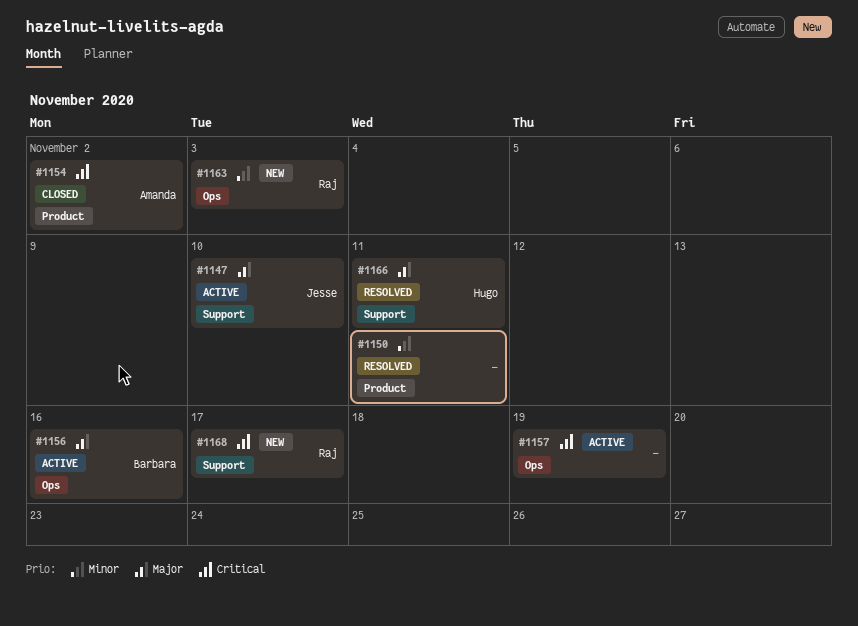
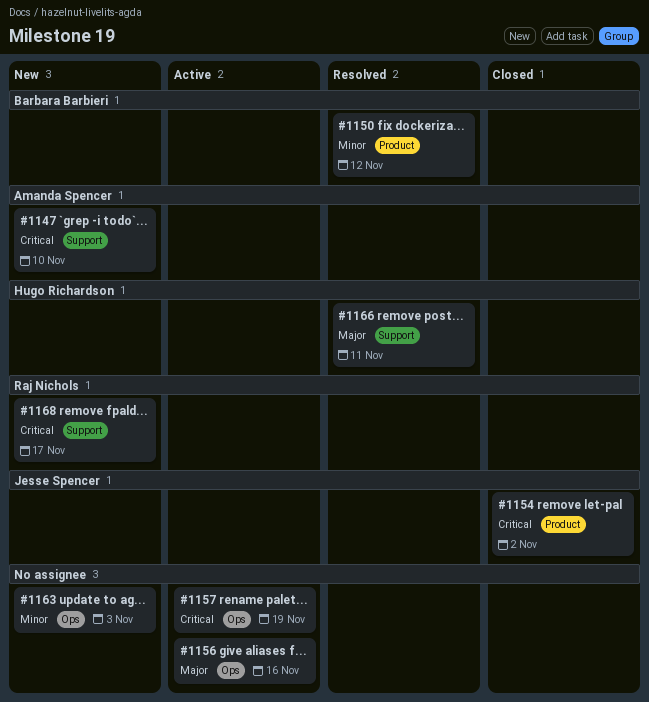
#1147, status: Active -> New
#1147, owner: Jesse Spencer -> Amanda Spencer
#1147, priority: Major -> Critical
#1150, owner: none -> Barbara Barbieri
#1150, due: Nov 11 -> Nov 12
#1154, owner: Amanda Spencer -> Jesse Spencer
#1156, owner: Barbara Barbieri -> none
#1163, owner: Raj Nichols -> none

